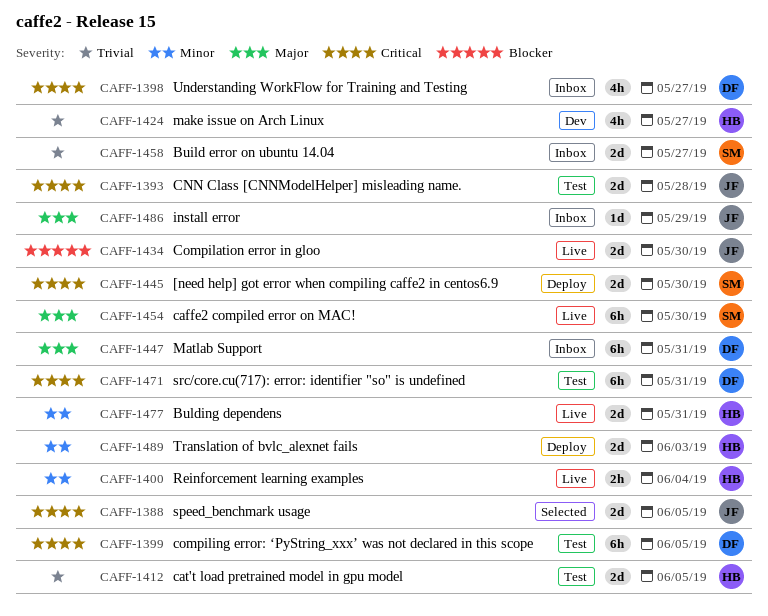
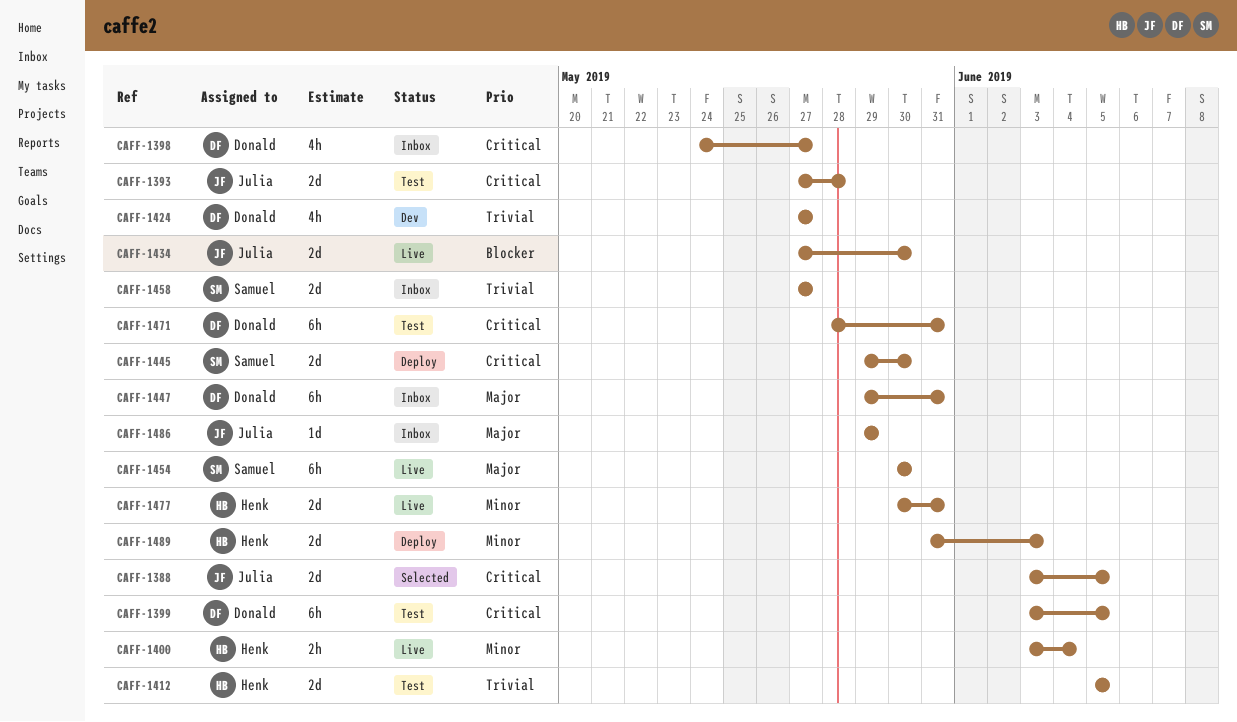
CAFF-1424, owner: Henk -> Donald

